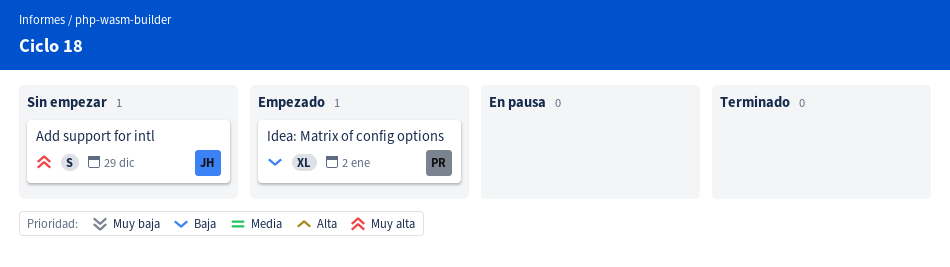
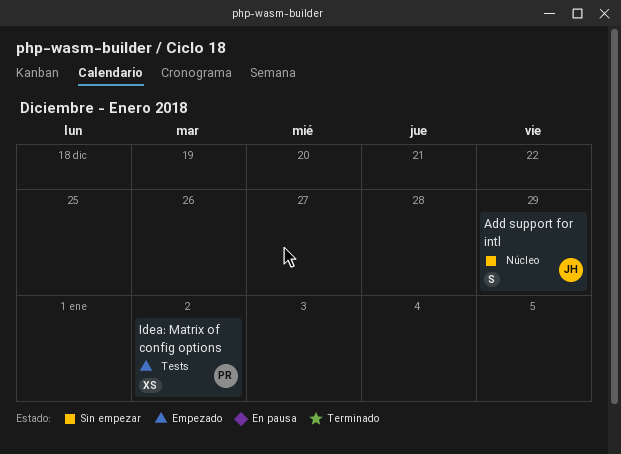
Idea: Matrix of config options, estimate: XL -> XS

